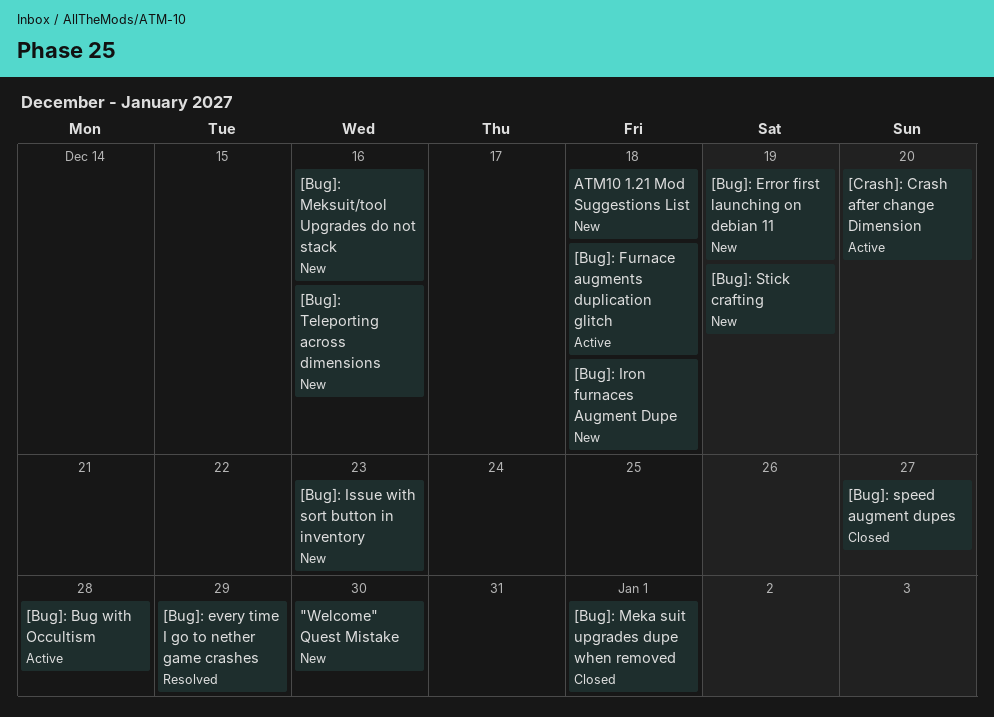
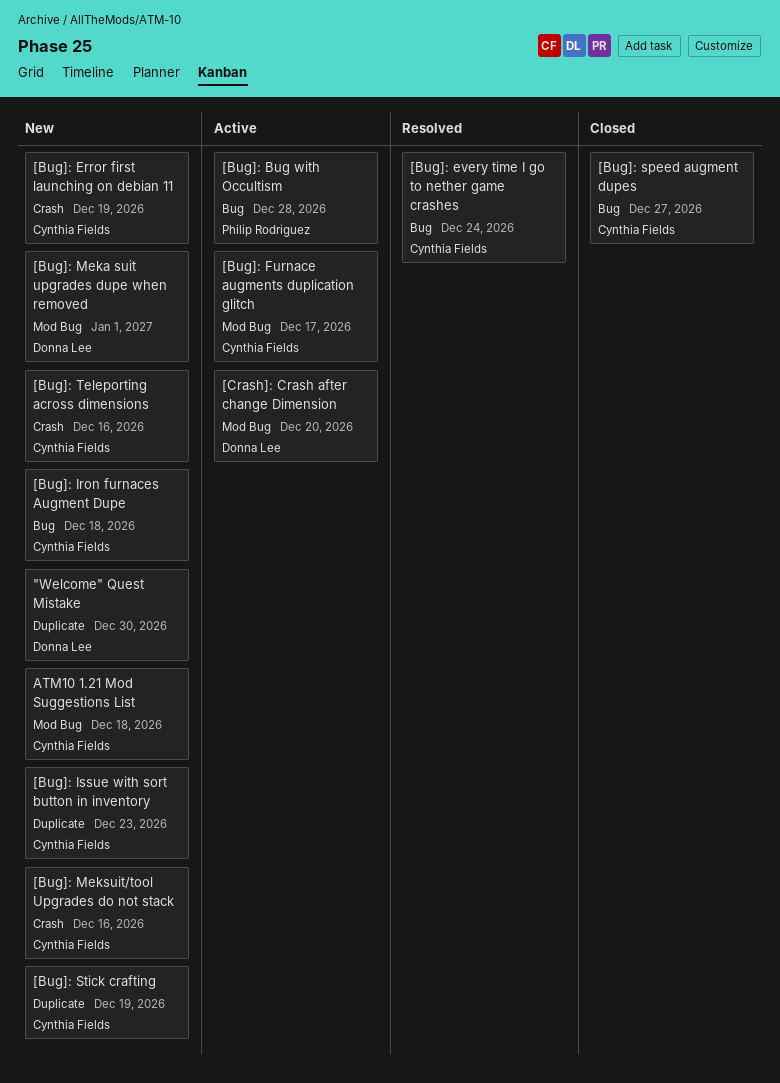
[Bug]: every time I go to nether game crashes, due: Dec 29 -> Dec 24
[Bug]: Furnace augments duplication glitch, due: Dec 18 -> Dec 17
[Bug]: Meka suit upgrades dupe when removed, status: Closed -> New

